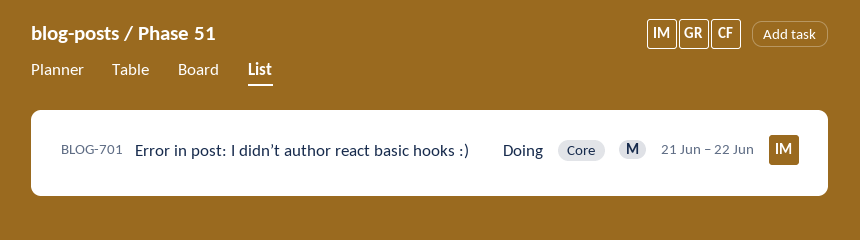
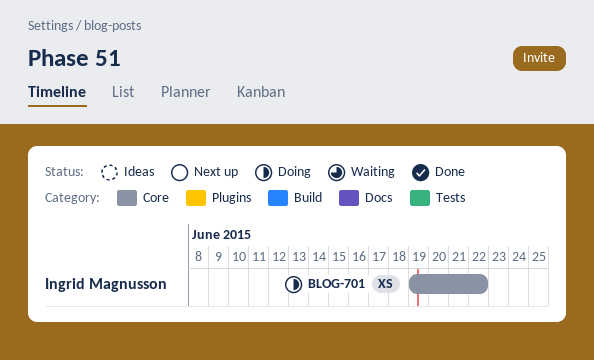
BLOG-701, estimate: M -> XS
BLOG-701, start: Jun 21 -> Jun 19

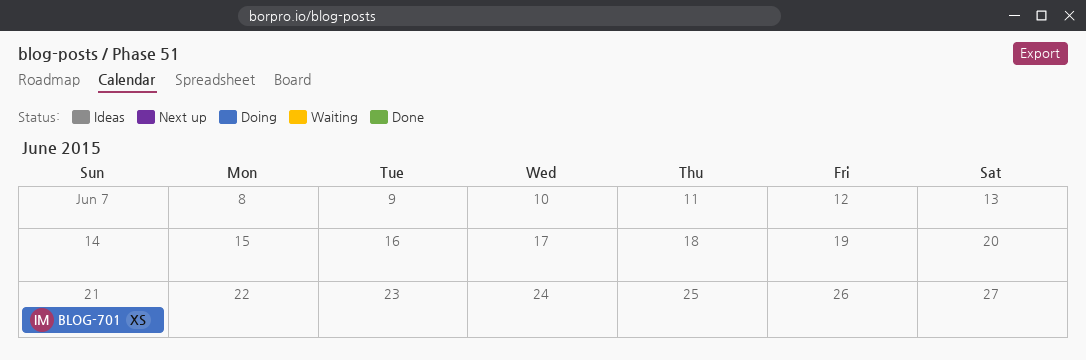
BLOG-701, start: Jun 19 -> Jun 21
BLOG-701, due: Jun 22 -> Jun 21

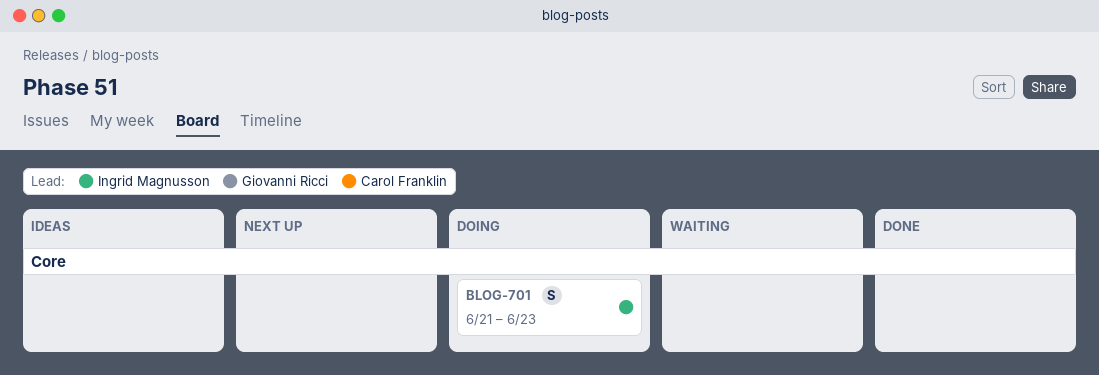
BLOG-701, estimate: XS -> S
BLOG-701, due: Jun 21 -> Jun 23

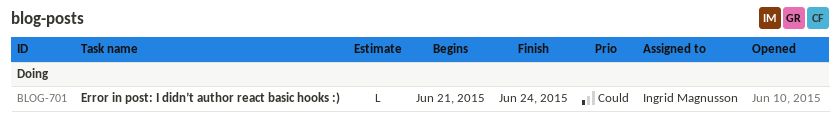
BLOG-701, estimate: S -> L
BLOG-701, due: Jun 23 -> Jun 24

